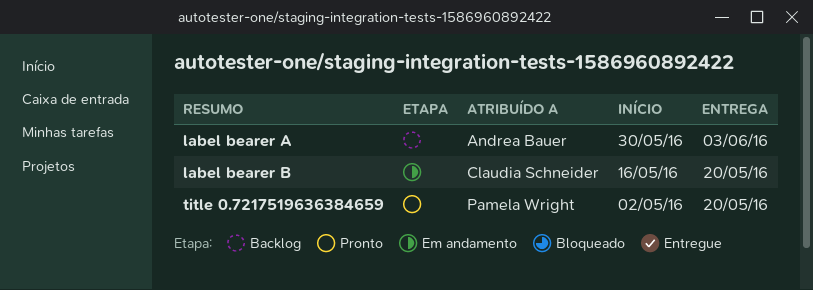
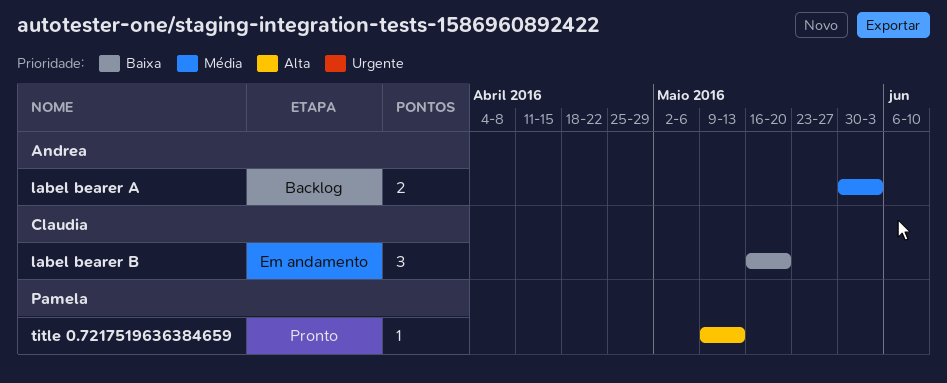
title 0.7217519636384659, start: May 2 -> May 9
title 0.7217519636384659, due: May 20 -> May 13

